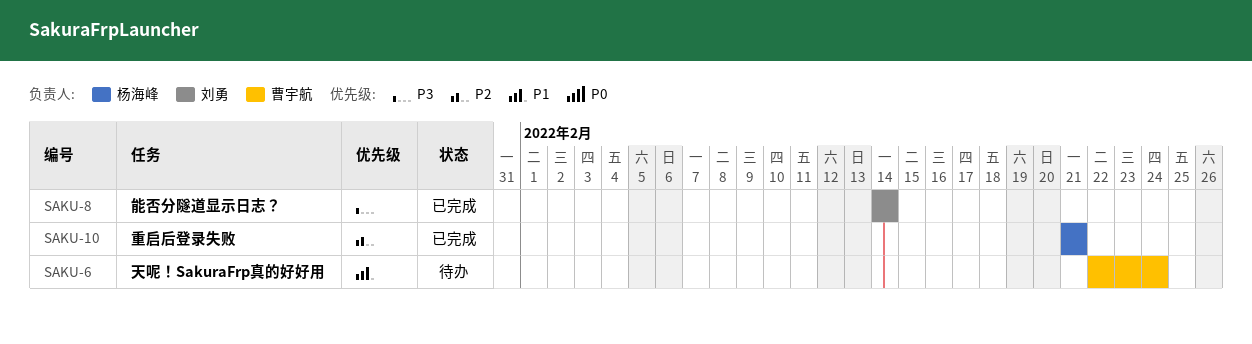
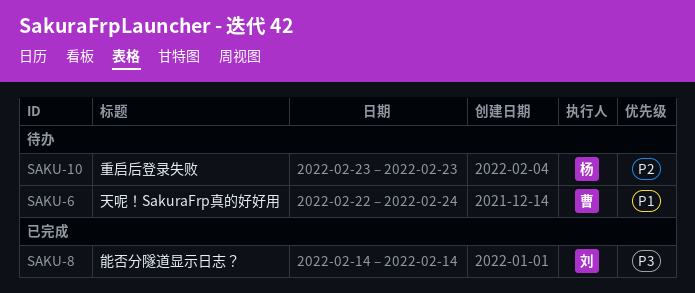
SAKU-10, status: 已完成 -> 待办
SAKU-10, start: Feb 21 -> Feb 23
SAKU-10, due: Feb 21 -> Feb 23

